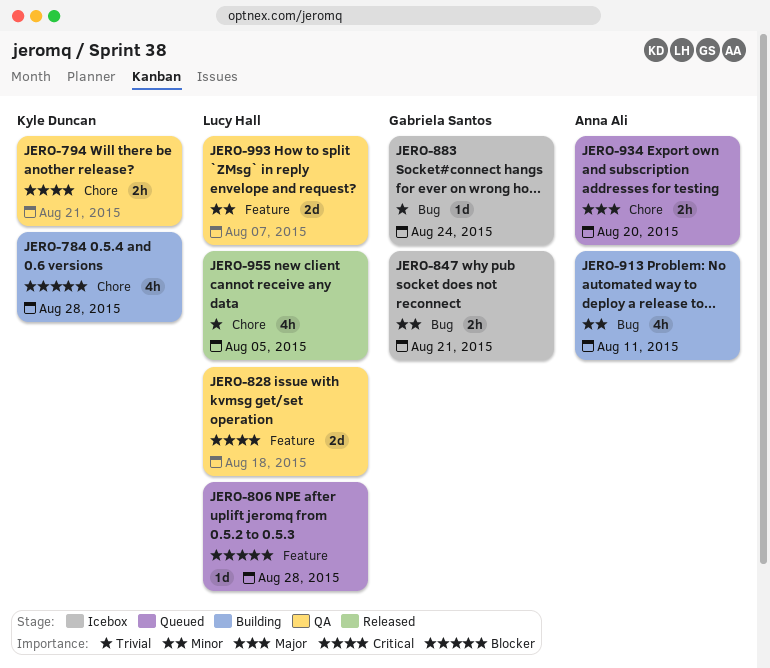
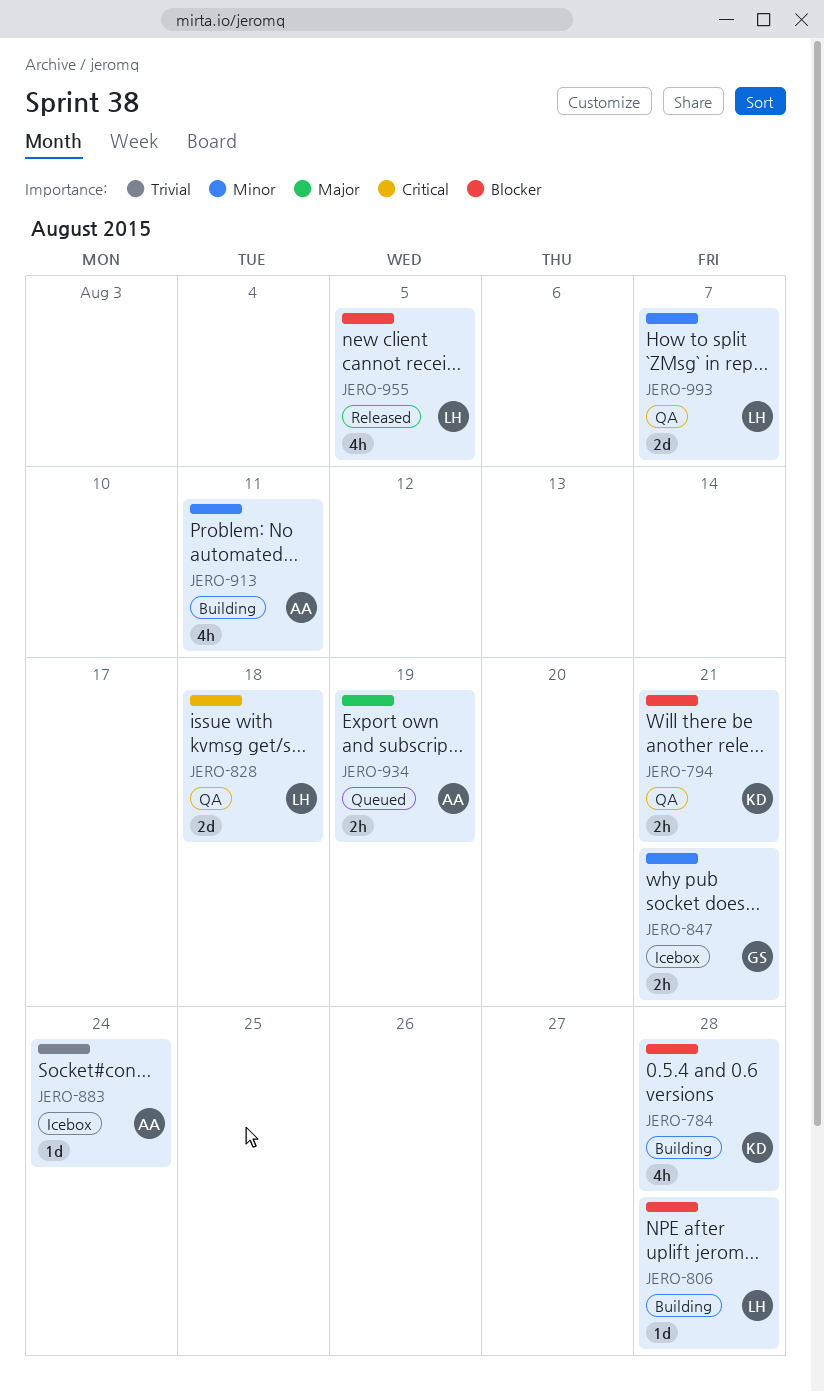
JERO-794, priority: Critical -> Blocker
JERO-806, status: Queued -> Building
JERO-883, owner: Gabriela Santos -> Anna Ali
JERO-934, due: Aug 20 -> Aug 19
JERO-955, priority: Trivial -> Blocker

